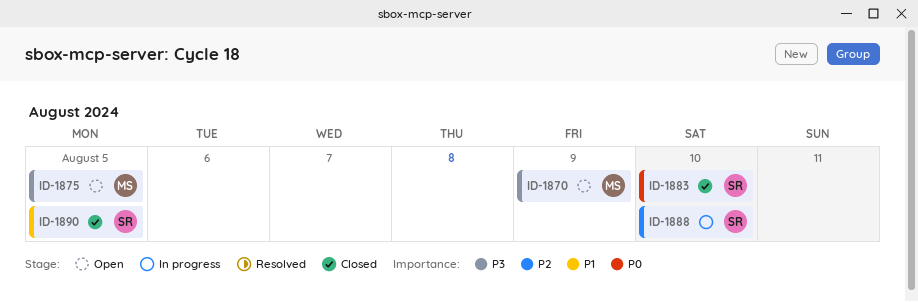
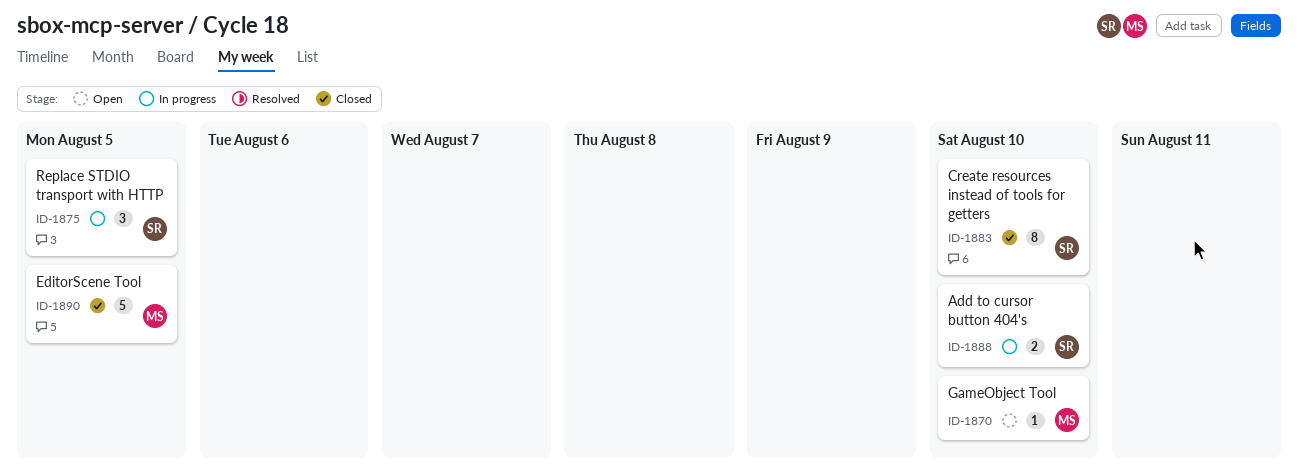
ID-1870, due: Aug 9 -> Aug 10
ID-1875, status: Open -> In progress
ID-1875, owner: MS -> SR
ID-1890, owner: SR -> MS

